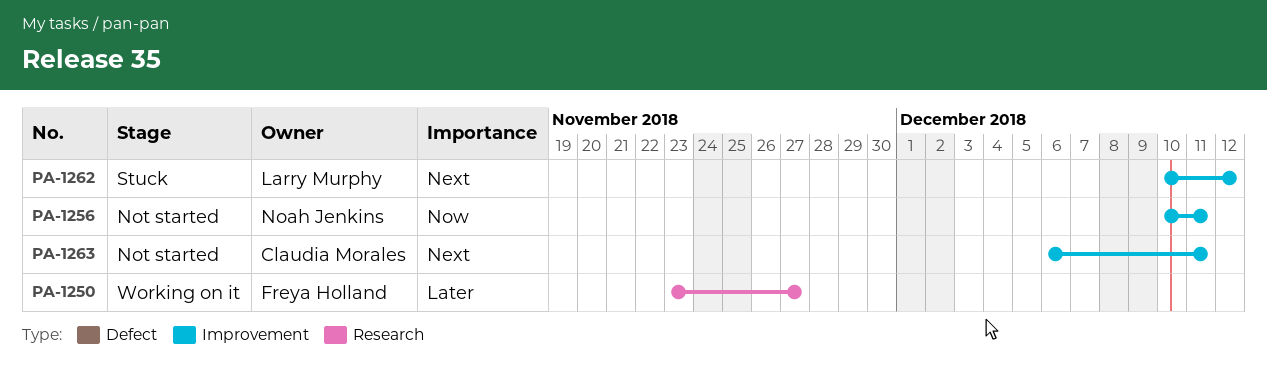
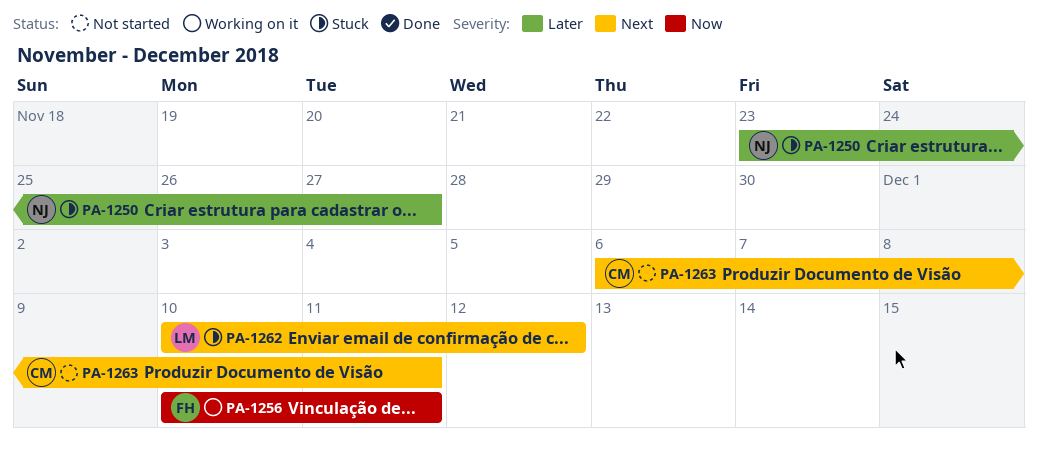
PA-1250, status: Working on it -> Stuck
PA-1250, owner: Freya Holland -> Noah Jenkins
PA-1256, status: Not started -> Working on it
PA-1256, owner: Noah Jenkins -> Freya Holland

